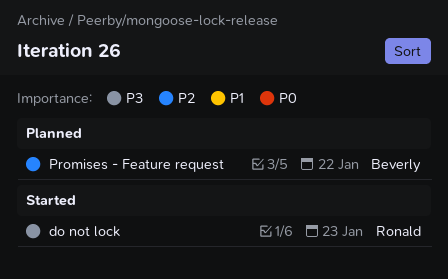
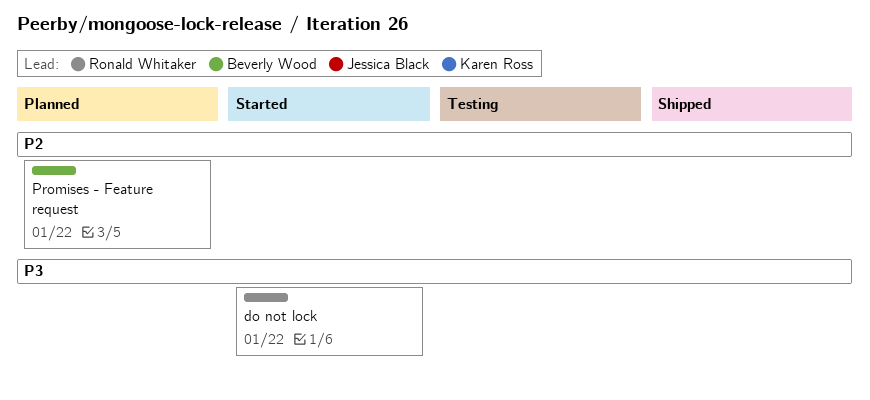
do not lock, due: Jan 23 -> Jan 22

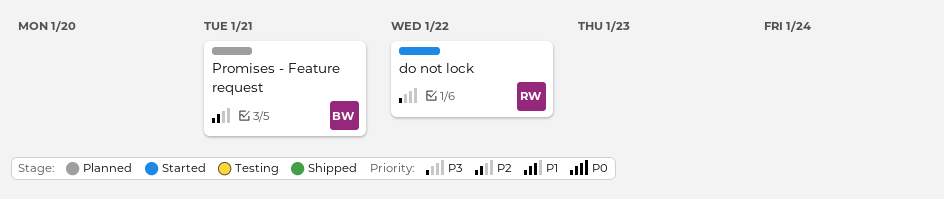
Promises - Feature request, due: Jan 22 -> Jan 21

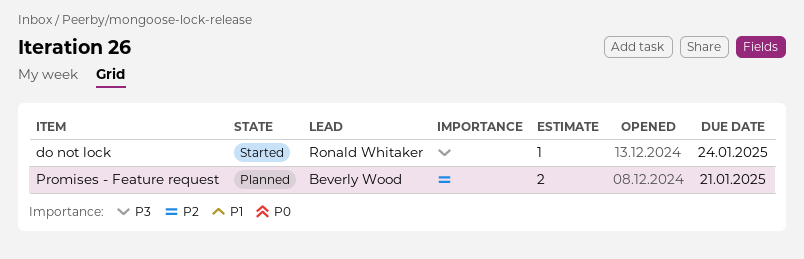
do not lock, due: Jan 22 -> Jan 24

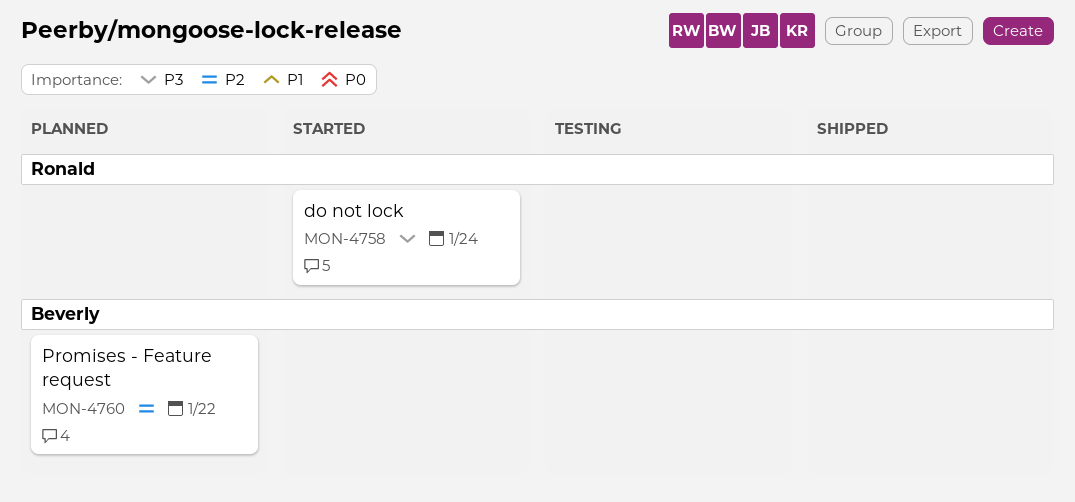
Promises - Feature request, due: Jan 21 -> Jan 22

